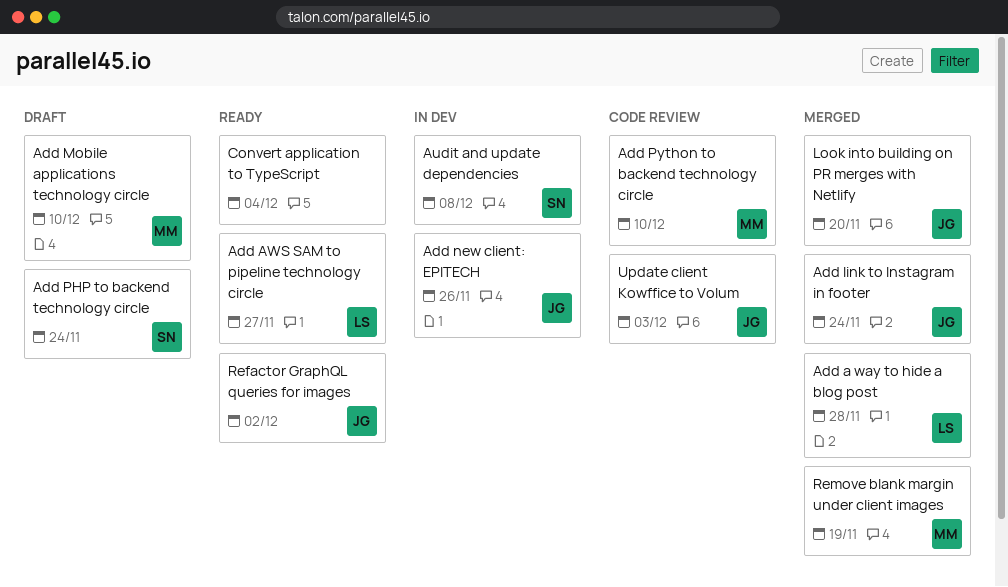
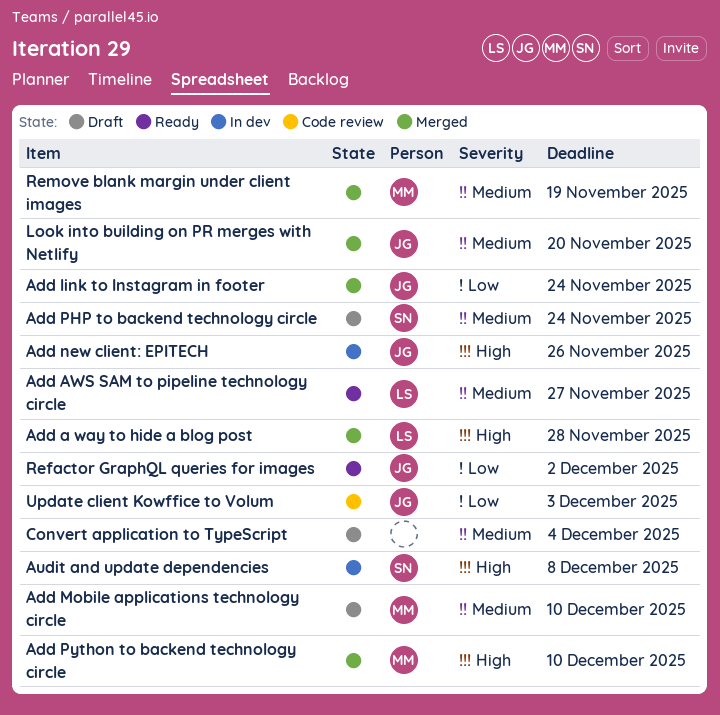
Add Python to backend technology circle, status: Code review -> Merged
Convert application to TypeScript, status: Ready -> Draft

